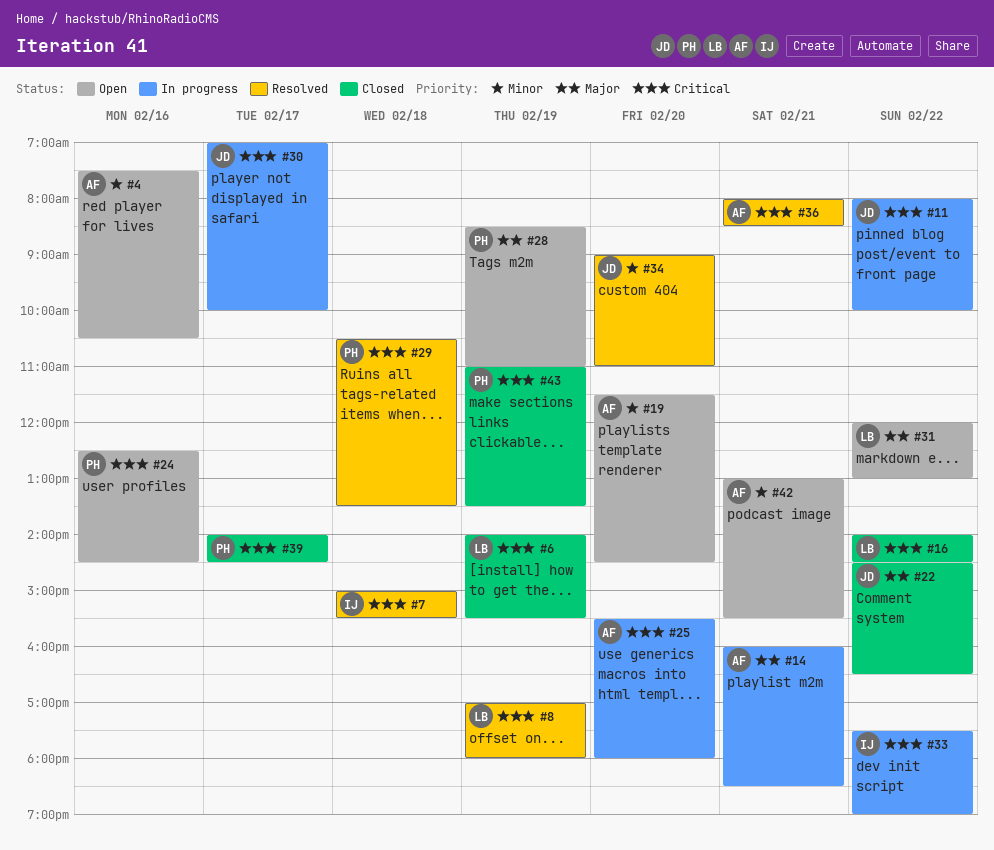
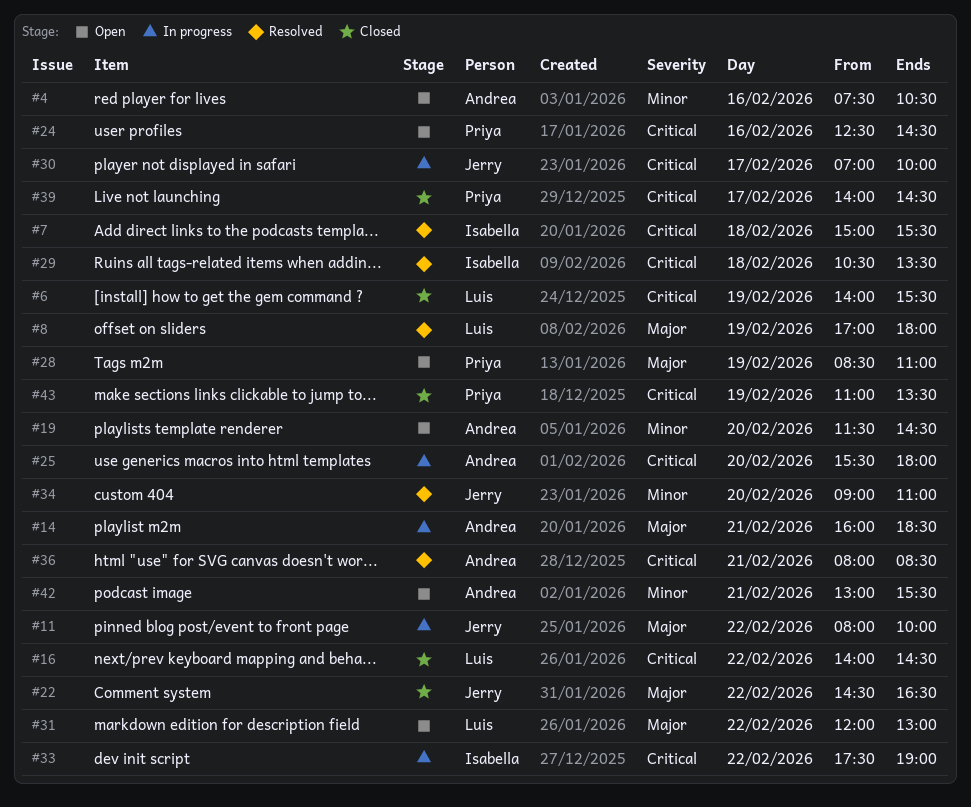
#8, priority: Critical -> Major
#11, priority: Critical -> Major
#29, owner: Priya -> Isabella

